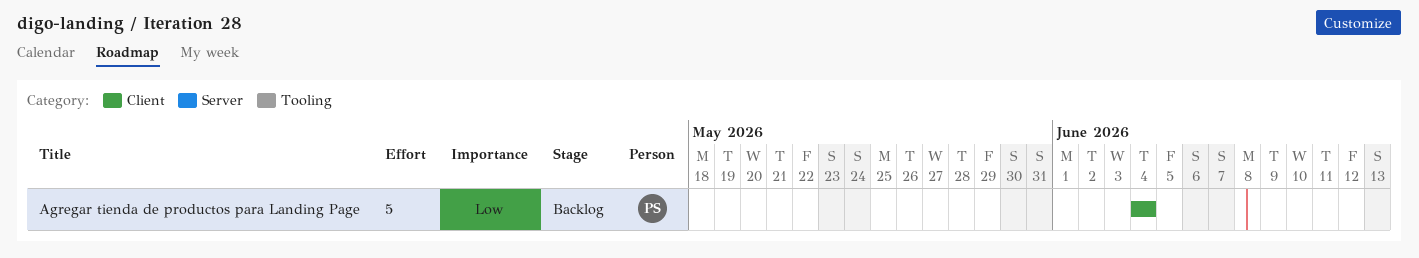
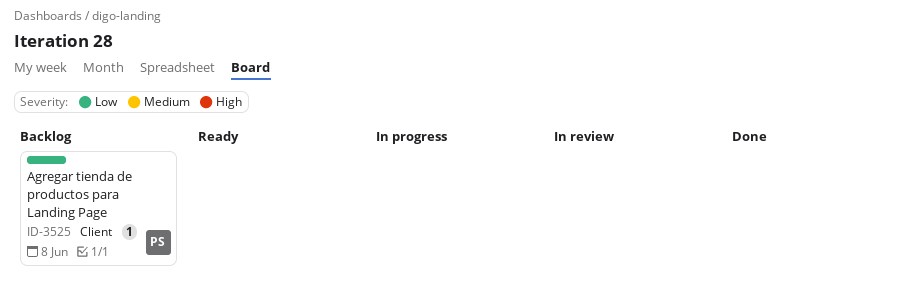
Agregar tienda de productos para Landing Page, estimate: 5 -> 1
Agregar tienda de productos para Landing Page, due: Jun 4 -> Jun 8

